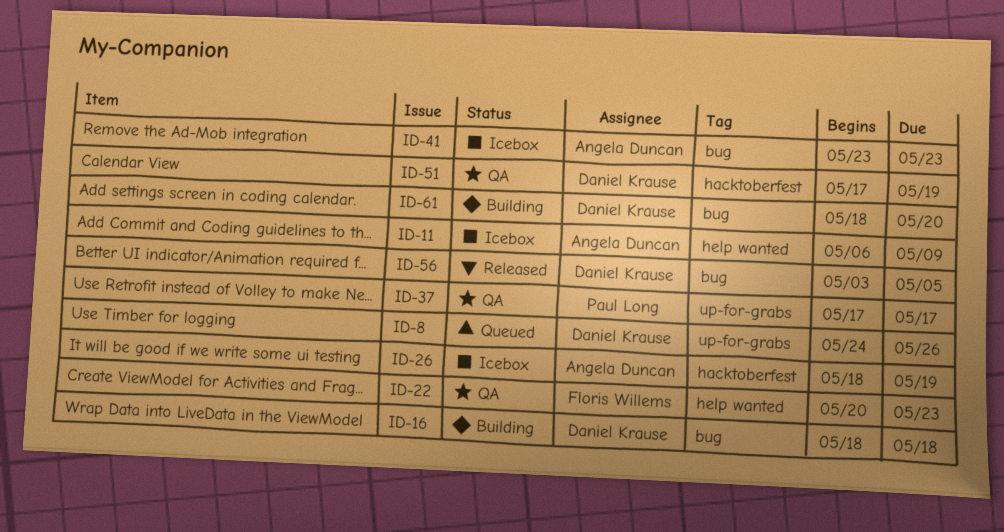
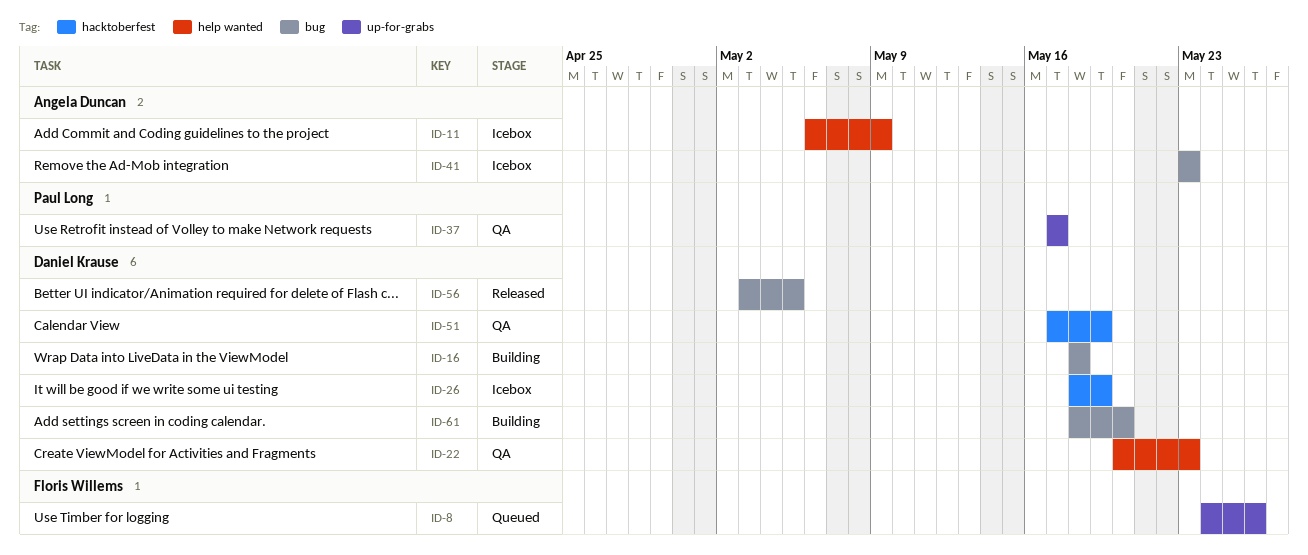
ID-8, owner: Daniel Krause -> Floris Willems
ID-22, owner: Floris Willems -> Daniel Krause
ID-26, owner: Angela Duncan -> Daniel Krause

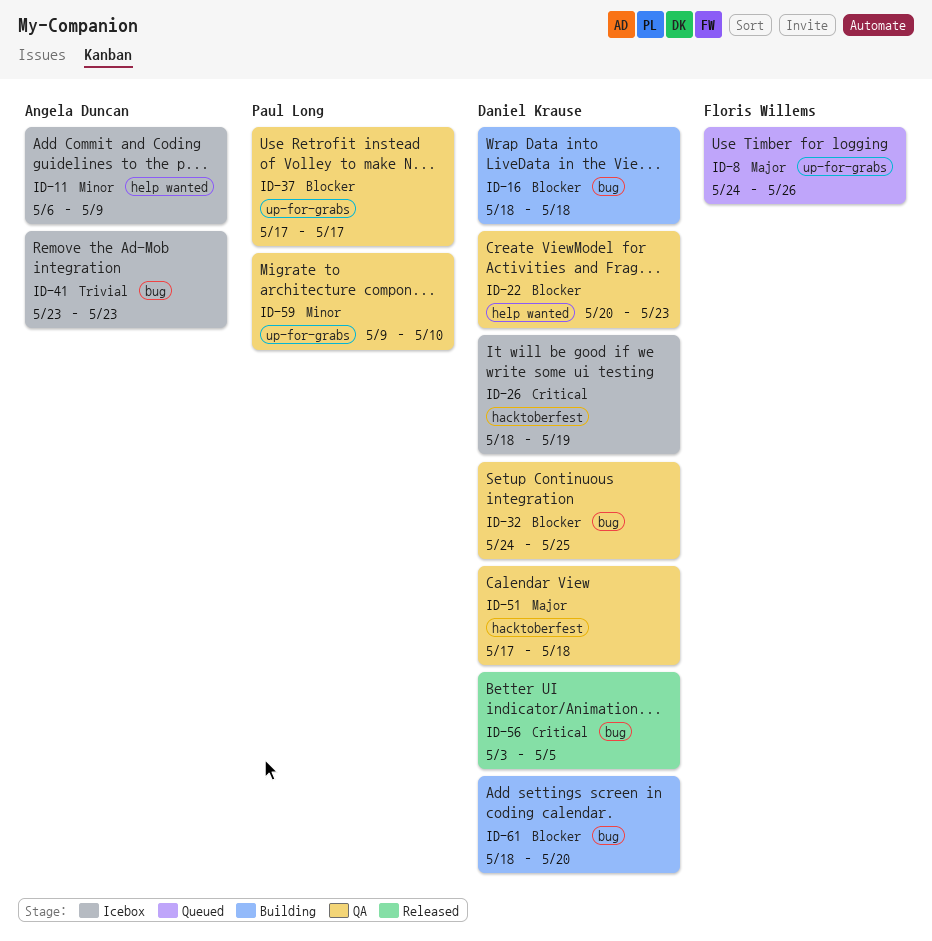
ID-32: none -> present
ID-51, due: May 19 -> May 18
ID-59: none -> present

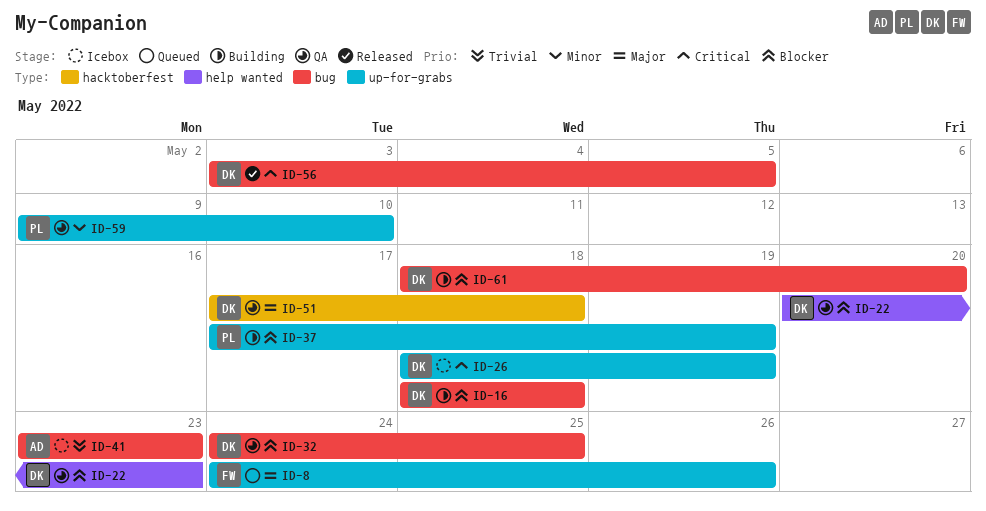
ID-11: present -> none
ID-26, label: hacktoberfest -> up-for-grabs
ID-37, status: QA -> Building
ID-37, due: May 17 -> May 19

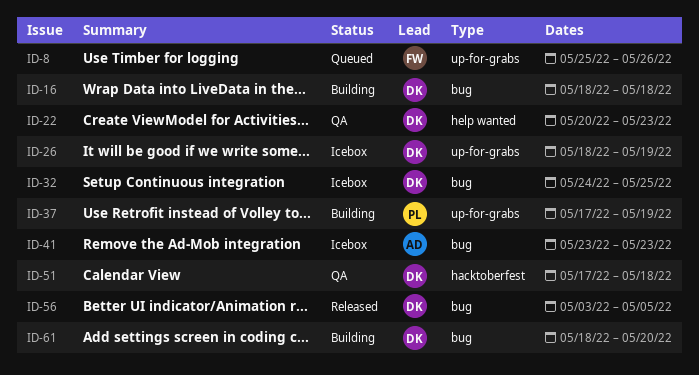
ID-8, start: May 24 -> May 25
ID-32, status: QA -> Icebox
ID-59: present -> none

